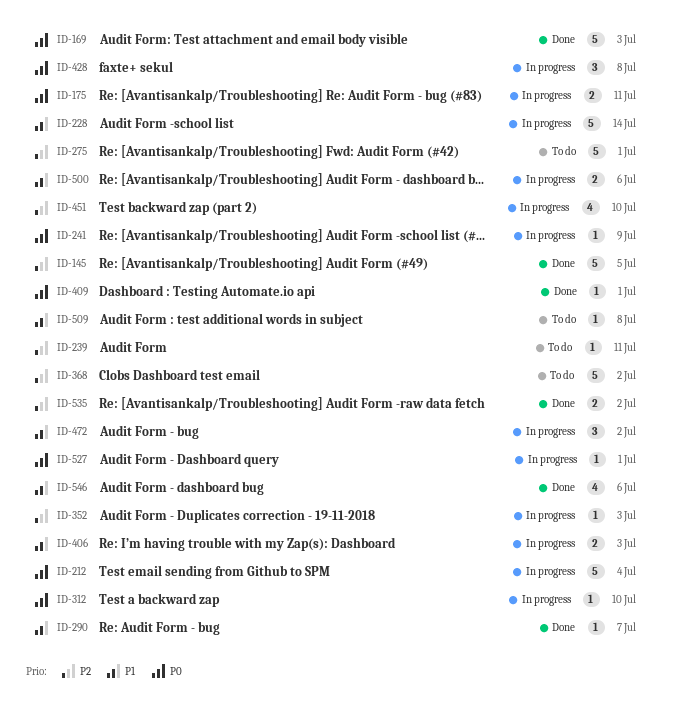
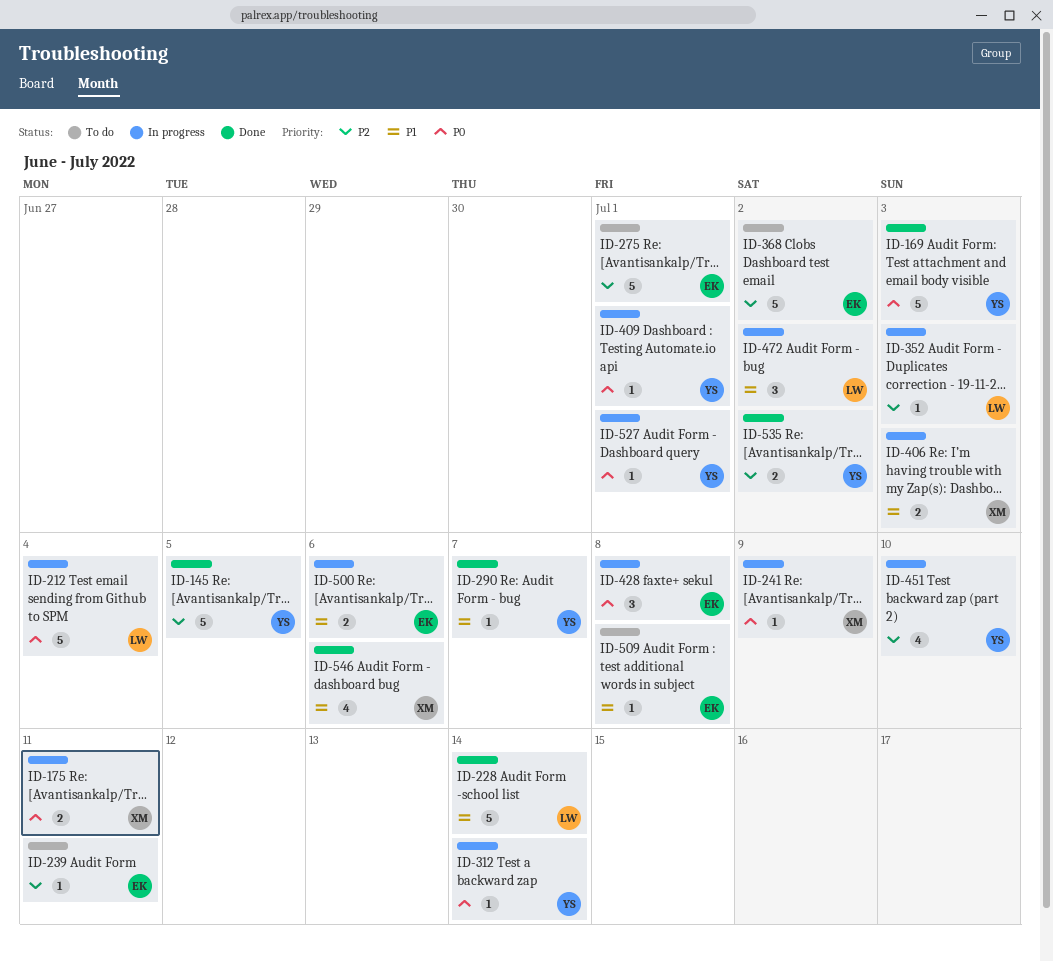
ID-228, status: In progress -> Done
ID-312, due: Jul 10 -> Jul 14
ID-409, status: Done -> In progress

